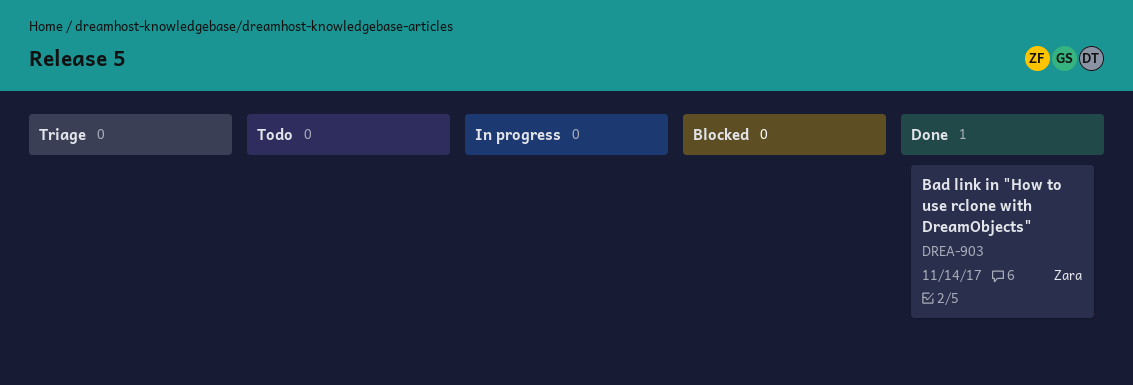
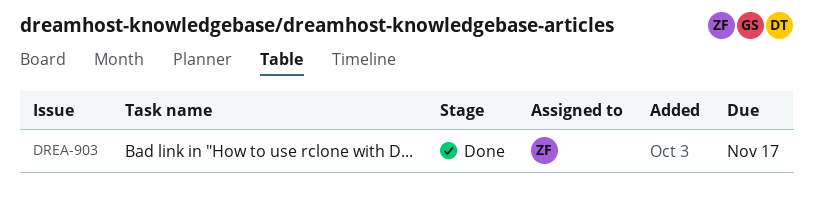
DREA-903, due: Nov 14 -> Nov 17

